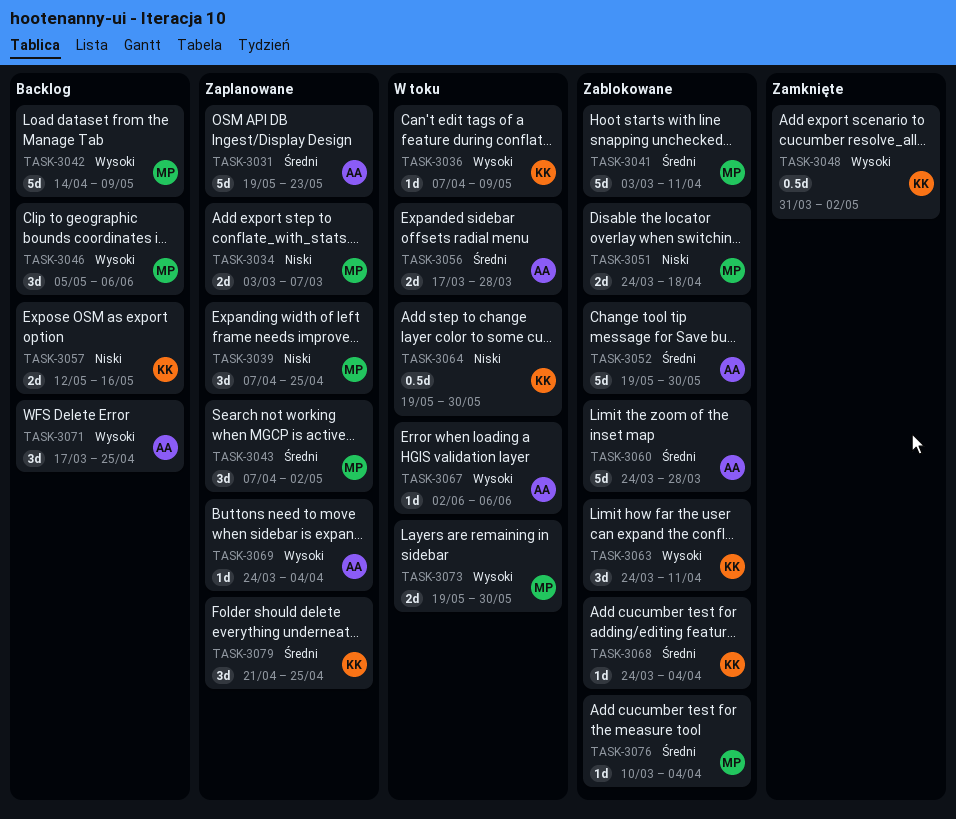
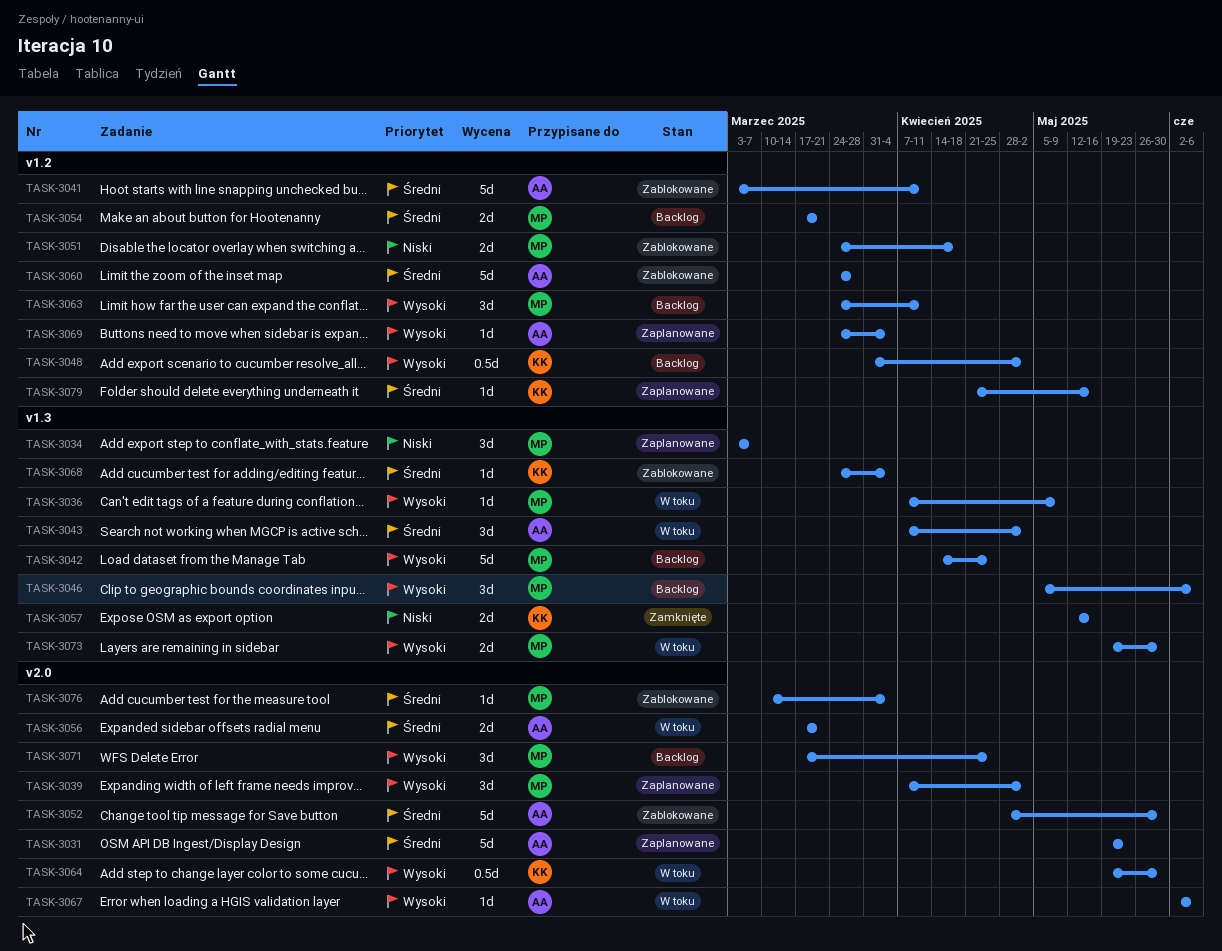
TASK-3034, estimate: 2d -> 3d
TASK-3036, owner: KK -> MP
TASK-3039, priority: Niski -> Wysoki
TASK-3039, due: Apr 25 -> May 2
TASK-3041, owner: MP -> AA
TASK-3042, due: May 9 -> Apr 25
TASK-3043, status: Zaplanowane -> W toku
TASK-3043, owner: MP -> AA
TASK-3048, status: Zamknięte -> Backlog
TASK-3052, start: May 19 -> Apr 28
TASK-3054: none -> present
TASK-3056, due: Mar 28 -> Mar 21
TASK-3057, status: Backlog -> Zamknięte
TASK-3063, status: Zablokowane -> Backlog
TASK-3063, owner: KK -> MP
TASK-3064, priority: Niski -> Wysoki
TASK-3071, owner: AA -> MP
TASK-3079, estimate: 3d -> 1d
TASK-3079, due: Apr 25 -> May 16

